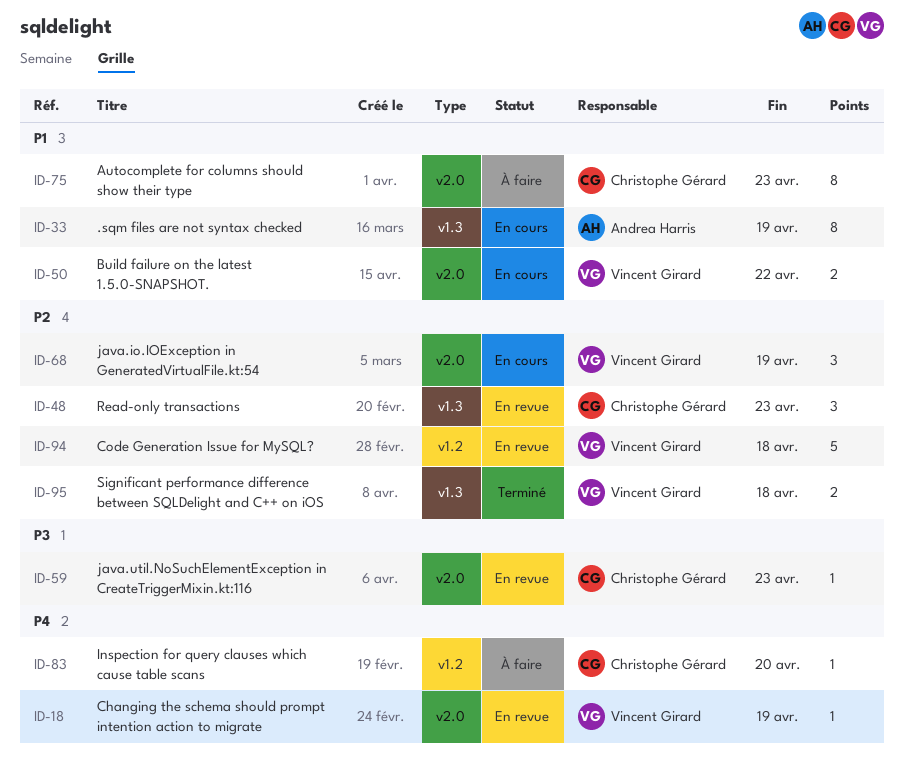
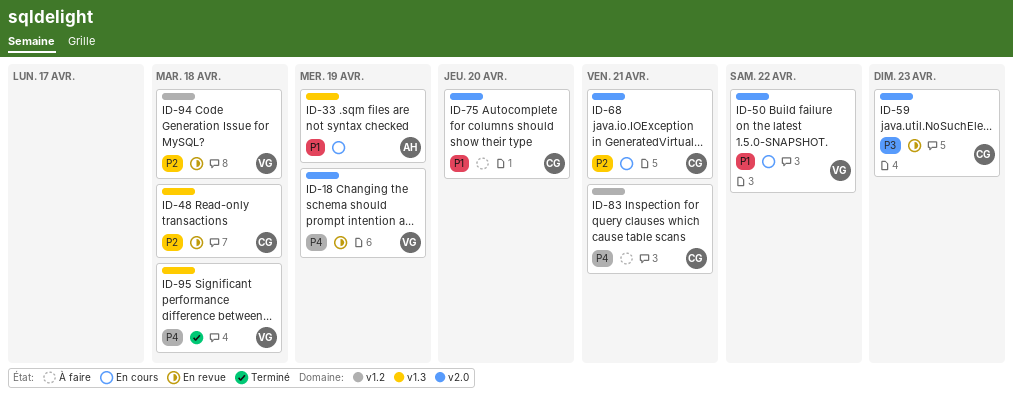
ID-48, due: Apr 23 -> Apr 18
ID-68, owner: Vincent Girard -> Christophe Gérard
ID-68, due: Apr 19 -> Apr 21
ID-75, due: Apr 23 -> Apr 20
ID-83, due: Apr 20 -> Apr 21
ID-95, priority: P2 -> P4

